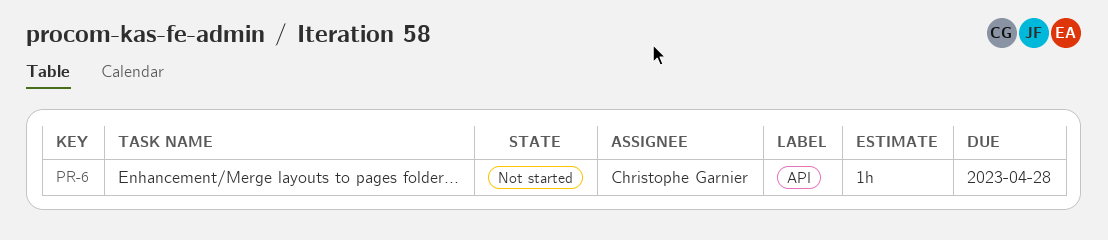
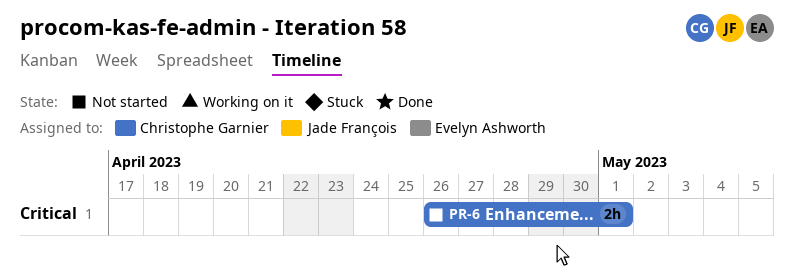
PR-6, estimate: 1h -> 2h
PR-6, due: Apr 28 -> May 1

